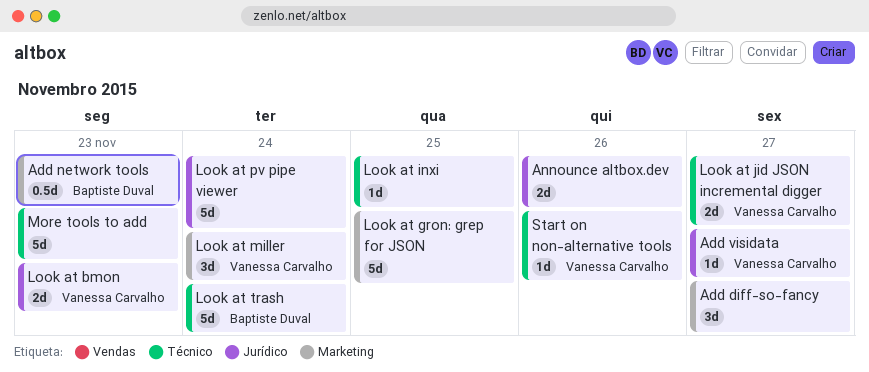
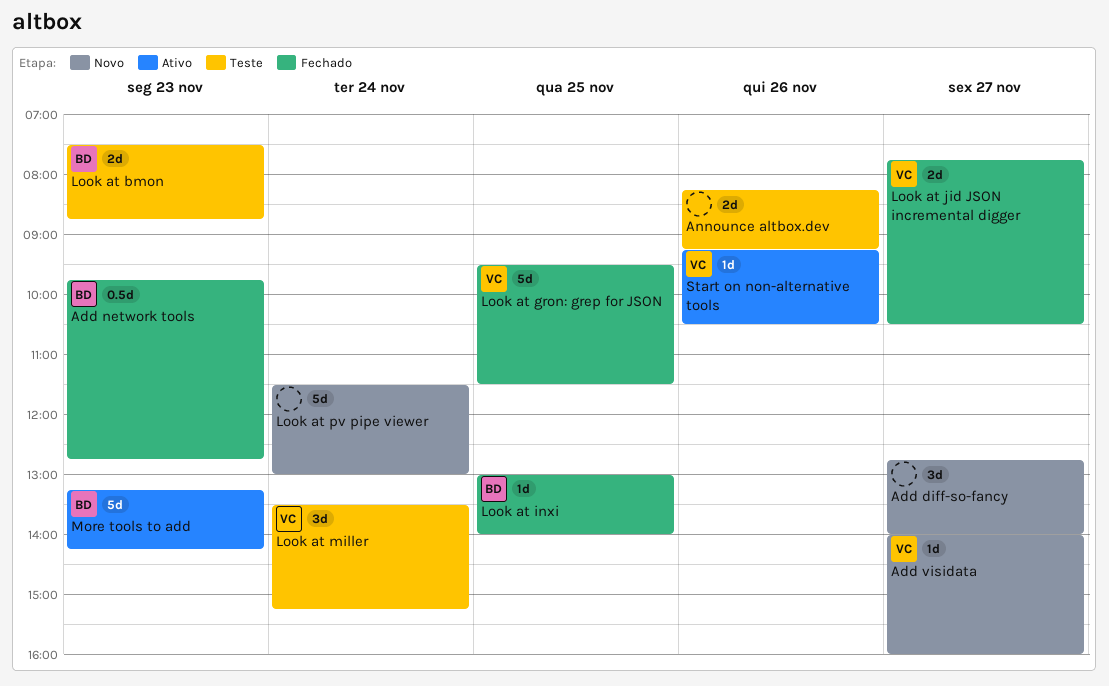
Look at bmon, owner: Vanessa Carvalho -> Baptiste Duval
Look at gron: grep for JSON, owner: none -> Vanessa Carvalho
Look at inxi, owner: none -> Baptiste Duval
Look at trash: present -> none
More tools to add, owner: none -> Baptiste Duval

